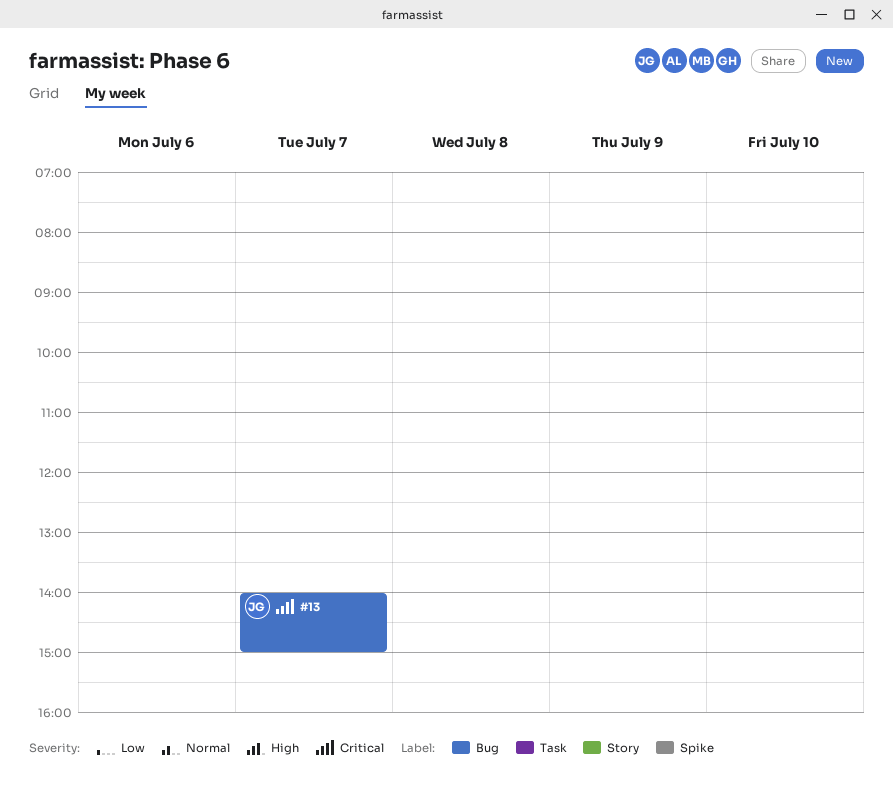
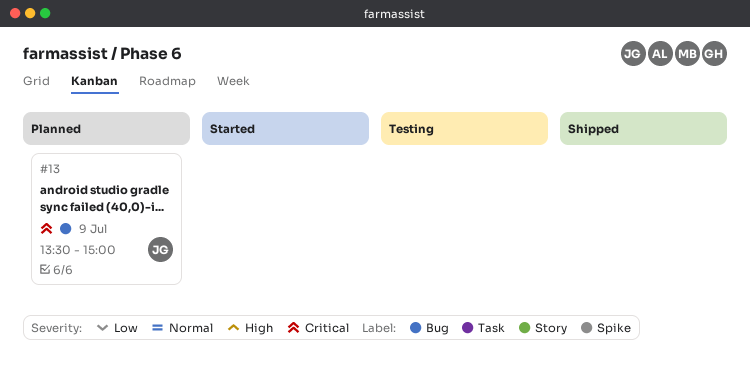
#13, day: Jul 7 -> Jul 9
#13, begins: 14:00 -> 13:30

